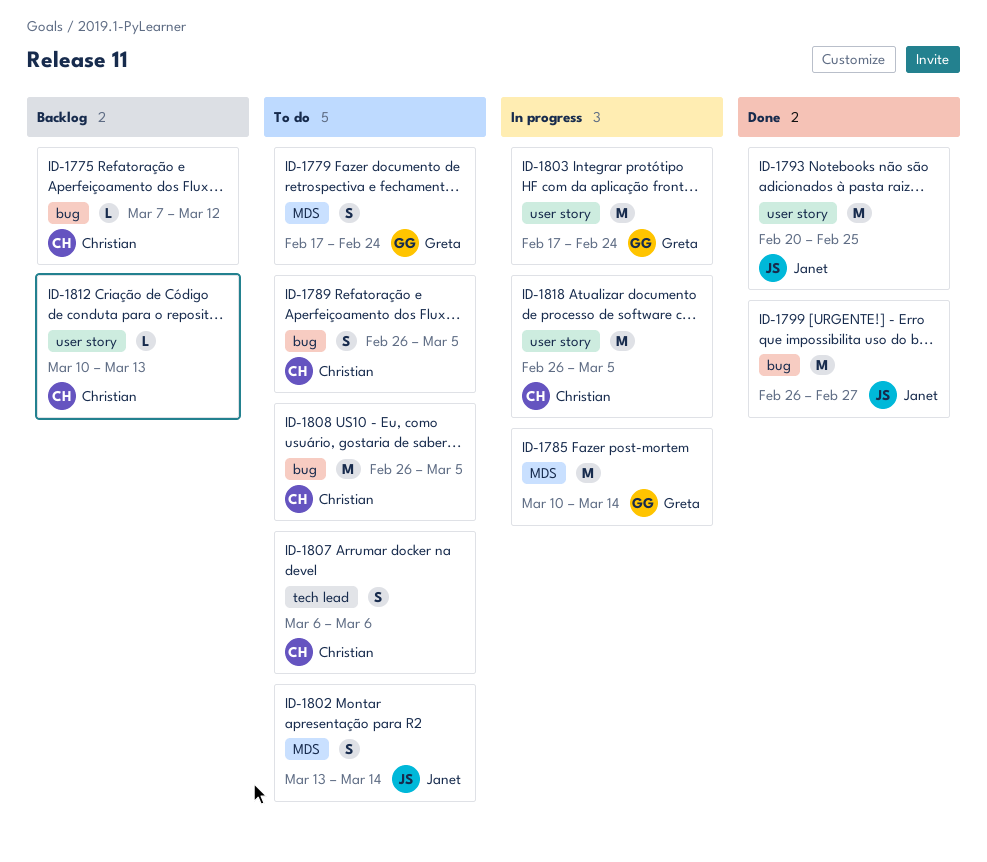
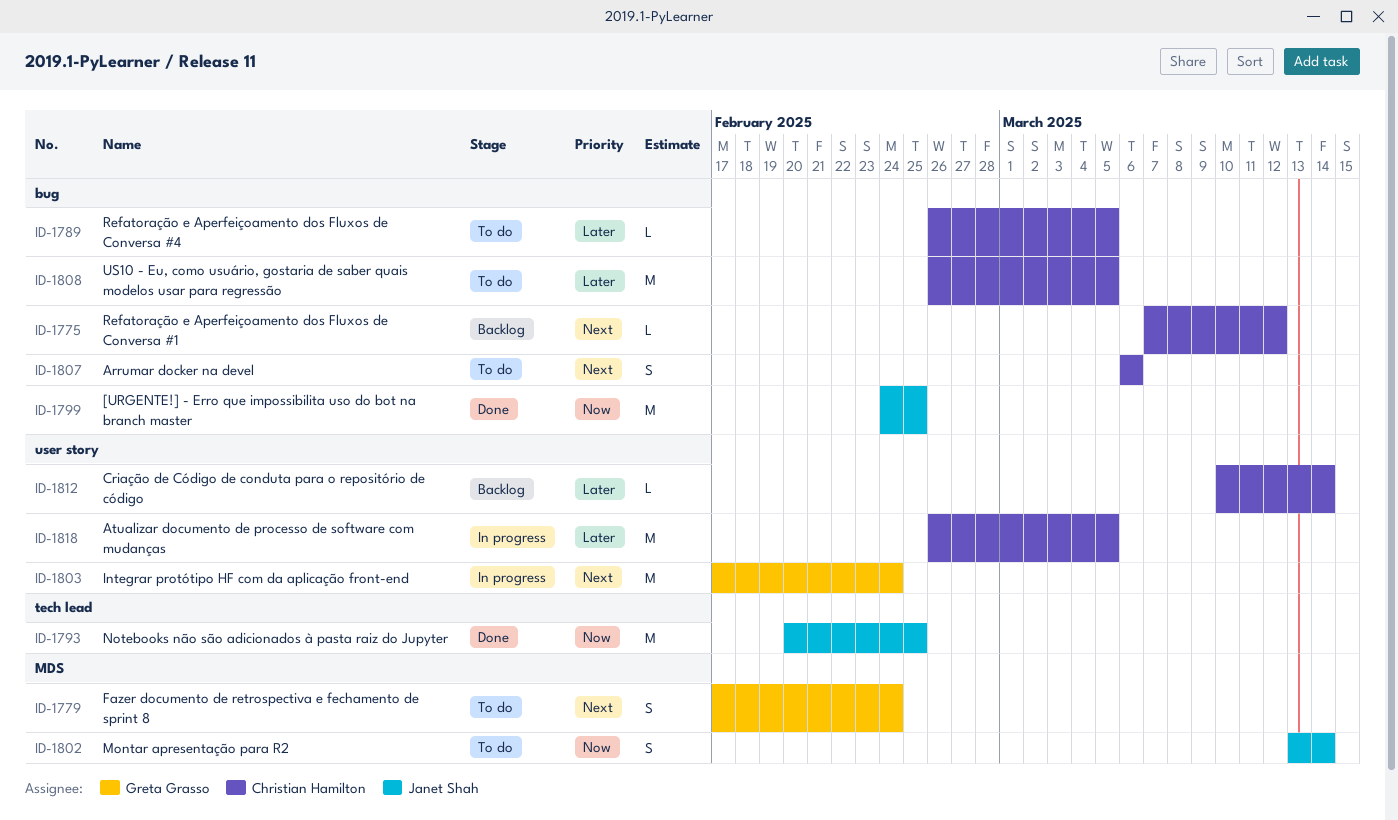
ID-1785: present -> none
ID-1789, estimate: S -> L
ID-1793, label: user story -> tech lead
ID-1799, start: Feb 26 -> Feb 24
ID-1799, due: Feb 27 -> Feb 25
ID-1807, label: tech lead -> bug
ID-1812, due: Mar 13 -> Mar 14

